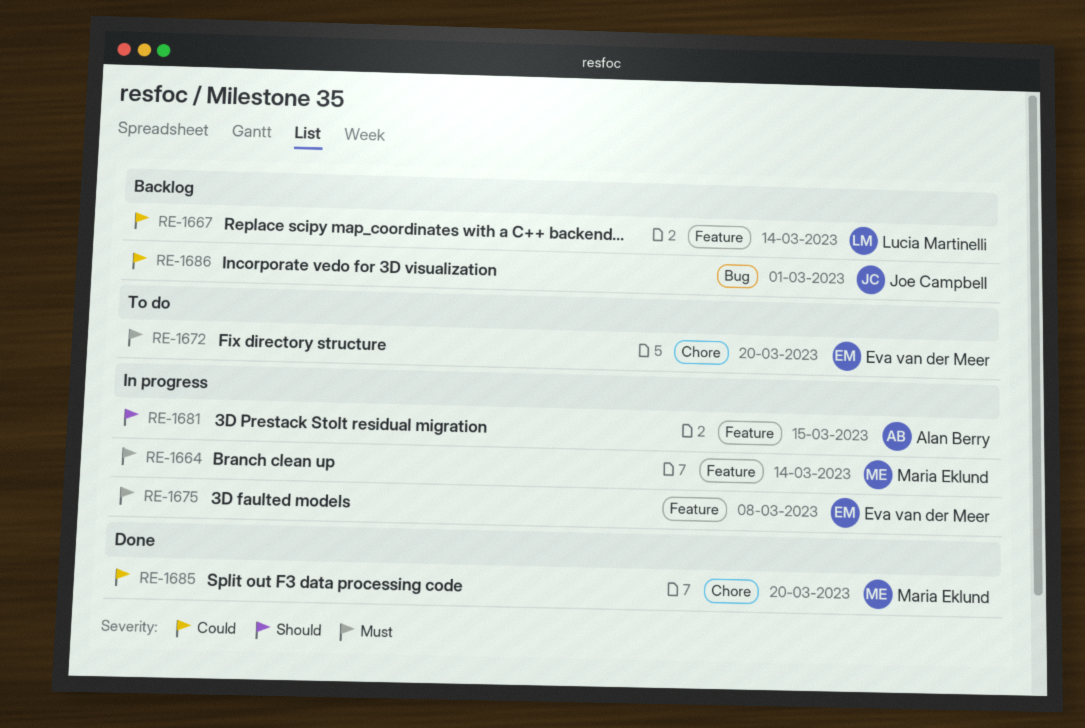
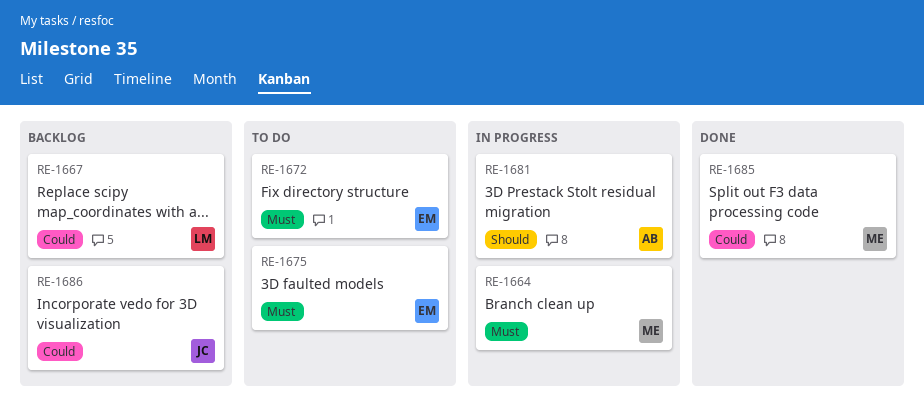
RE-1675, status: In progress -> To do

